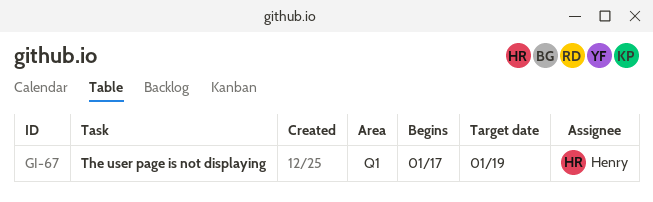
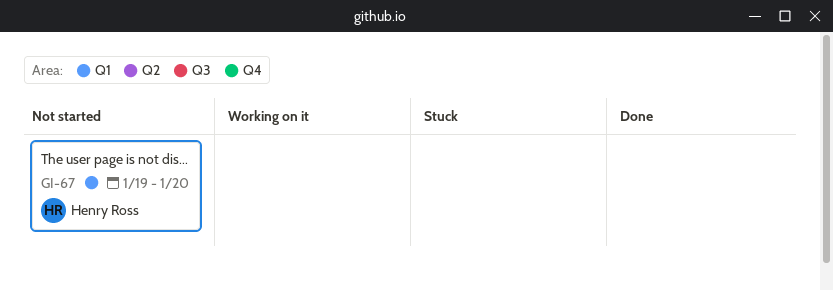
GI-67, start: Jan 17 -> Jan 19
GI-67, due: Jan 19 -> Jan 20

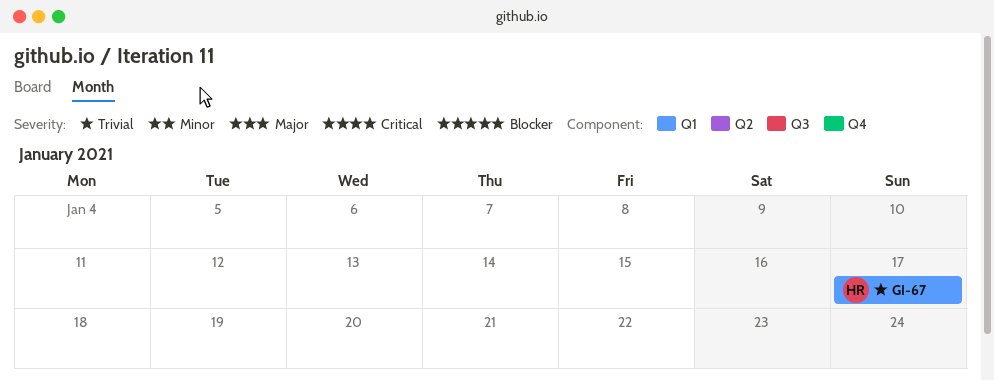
GI-67, start: Jan 19 -> Jan 17
GI-67, due: Jan 20 -> Jan 17

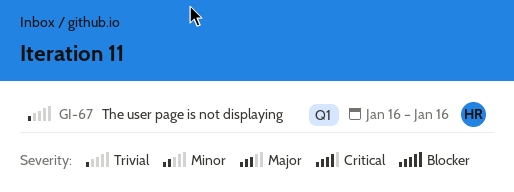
GI-67, start: Jan 17 -> Jan 16
GI-67, due: Jan 17 -> Jan 16

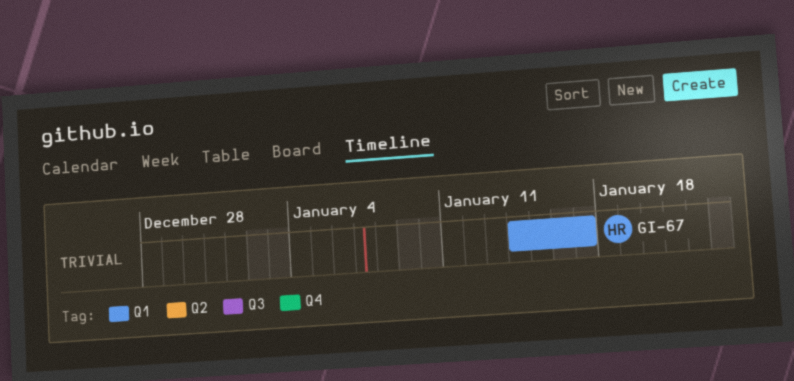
GI-67, start: Jan 16 -> Jan 14
GI-67, due: Jan 16 -> Jan 17

